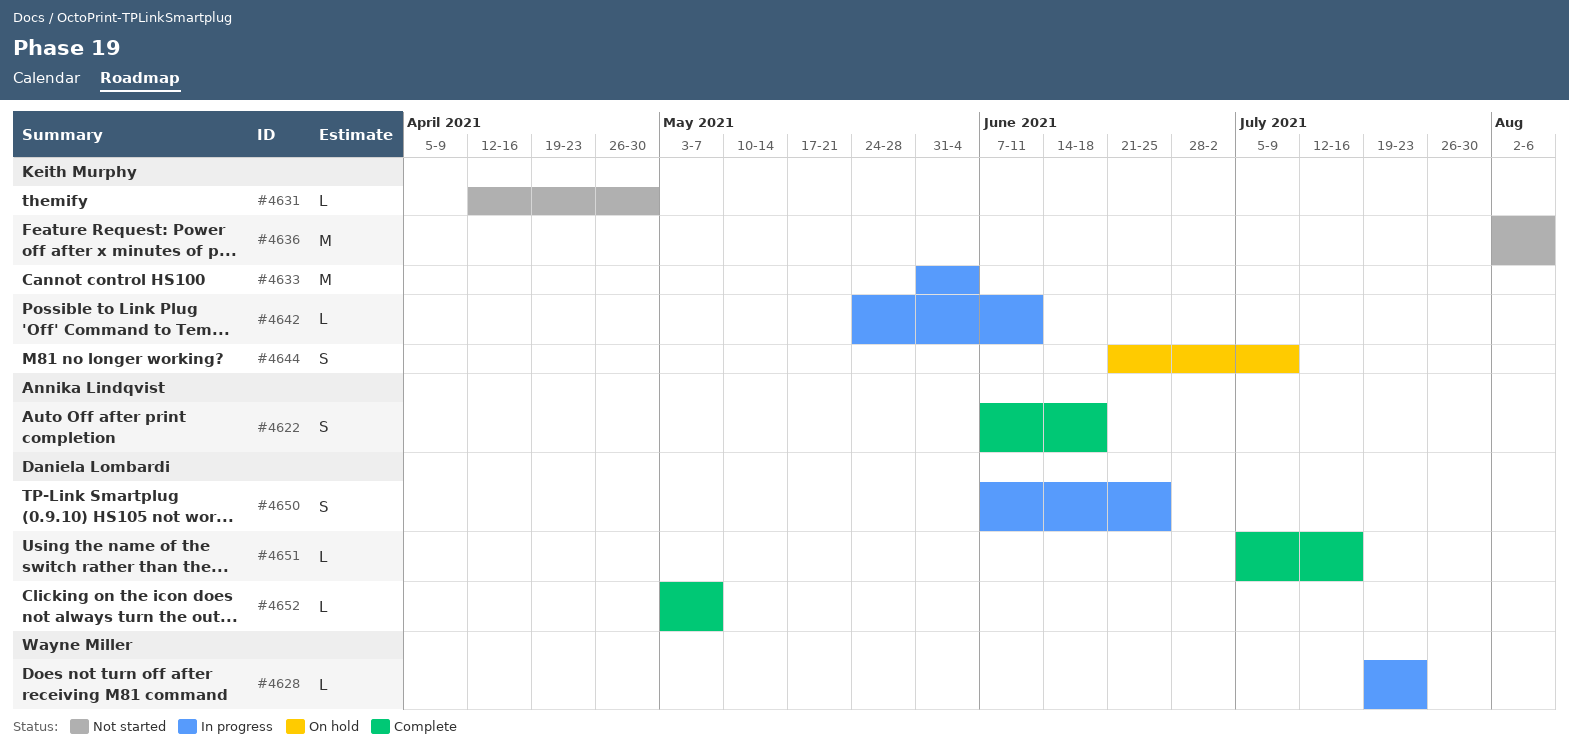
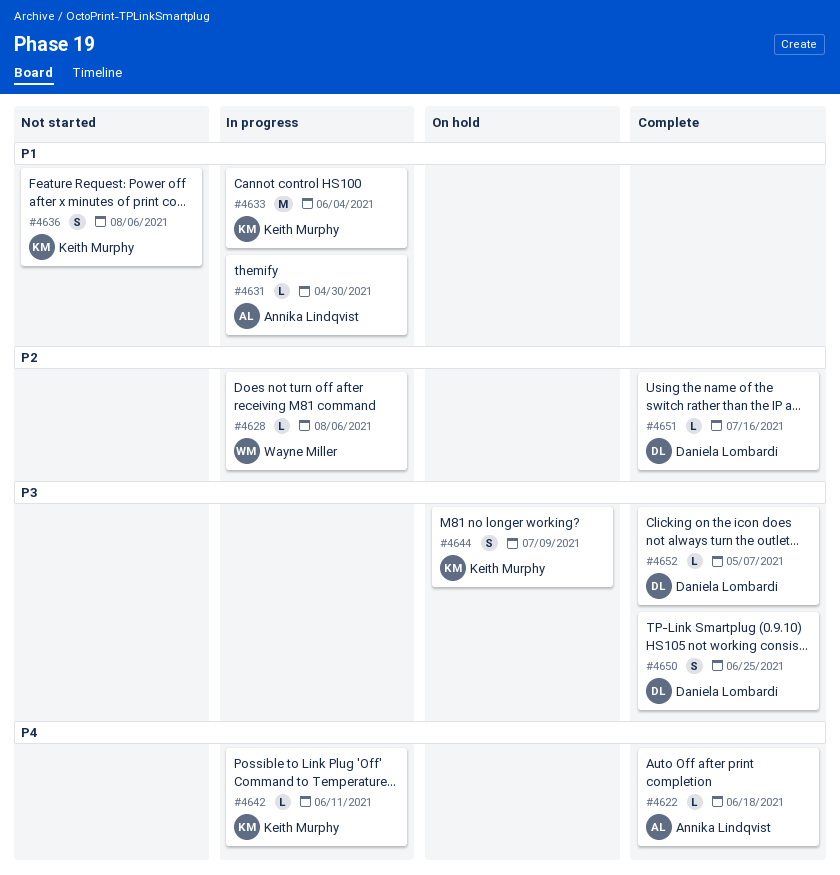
#4622, estimate: S -> L
#4628, due: Jul 23 -> Aug 6
#4631, status: Not started -> In progress
#4631, owner: Keith Murphy -> Annika Lindqvist
#4636, estimate: M -> S
#4650, status: In progress -> Complete

